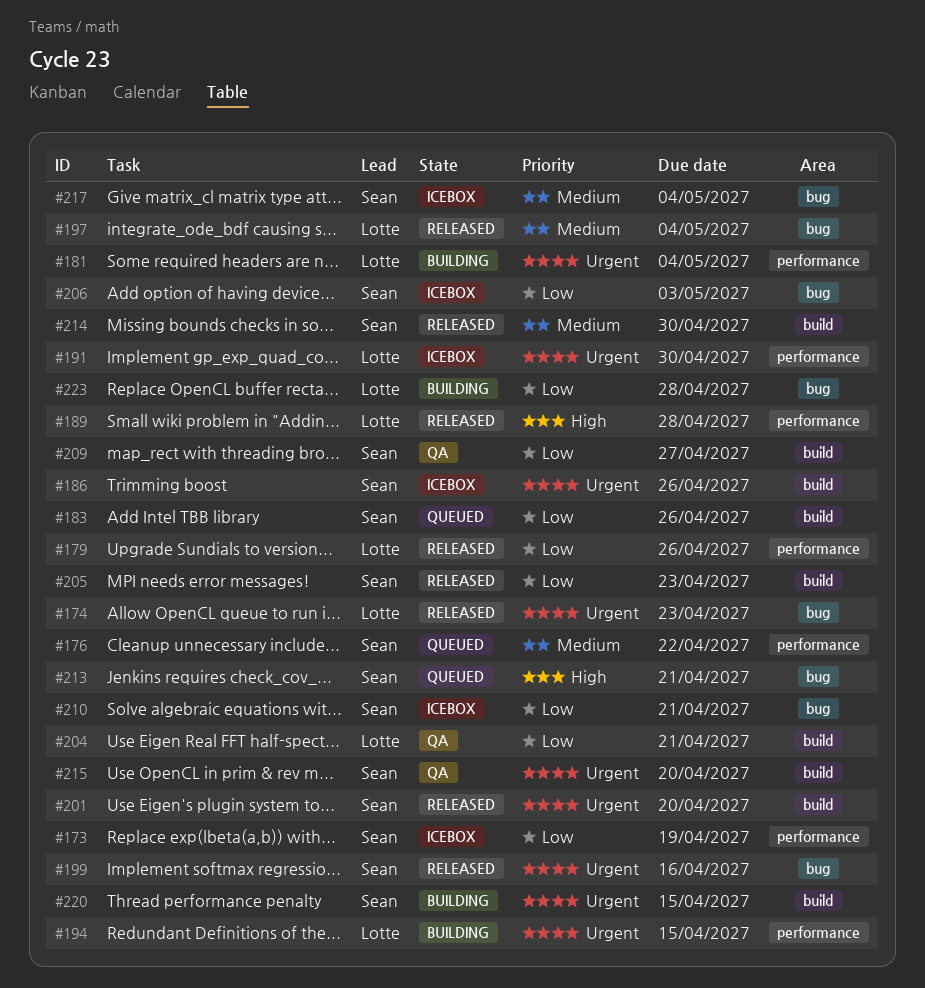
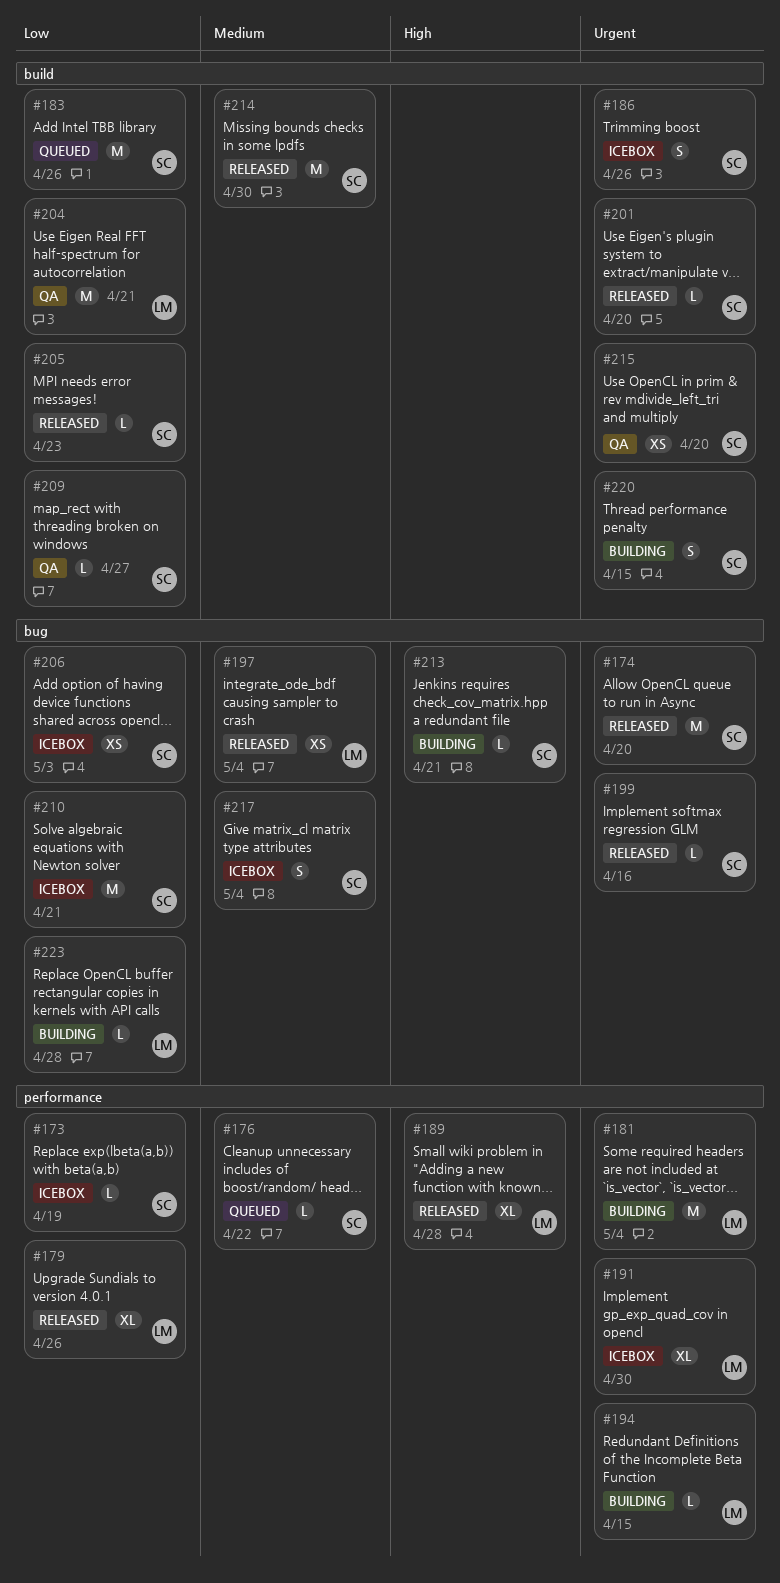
#174, owner: Lotte -> Sean
#174, due: Apr 23 -> Apr 20
#213, status: Queued -> Building

